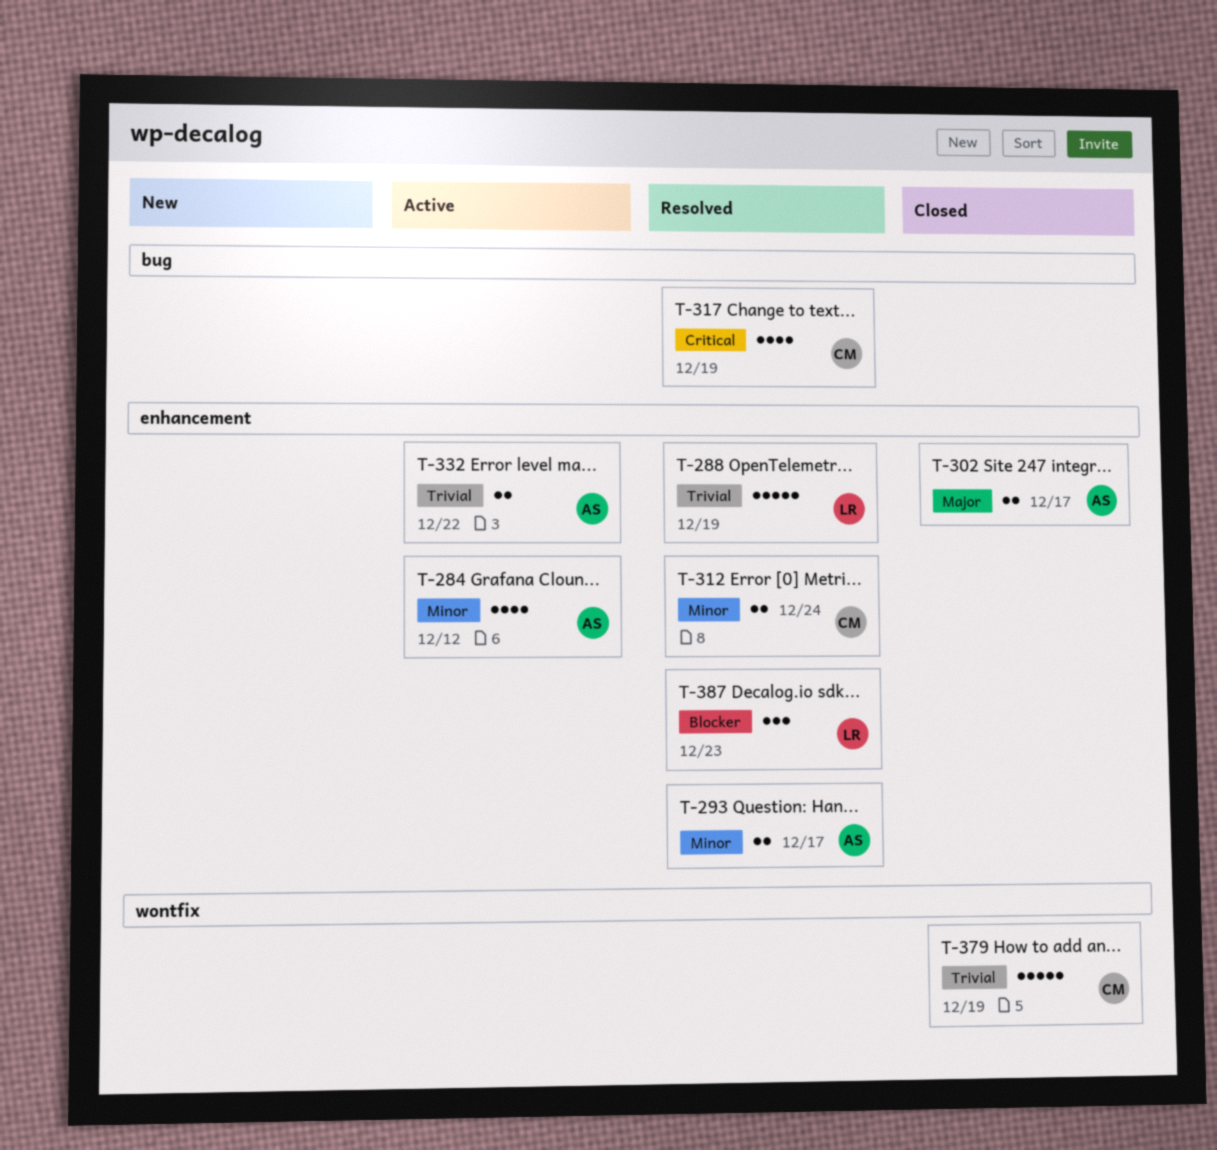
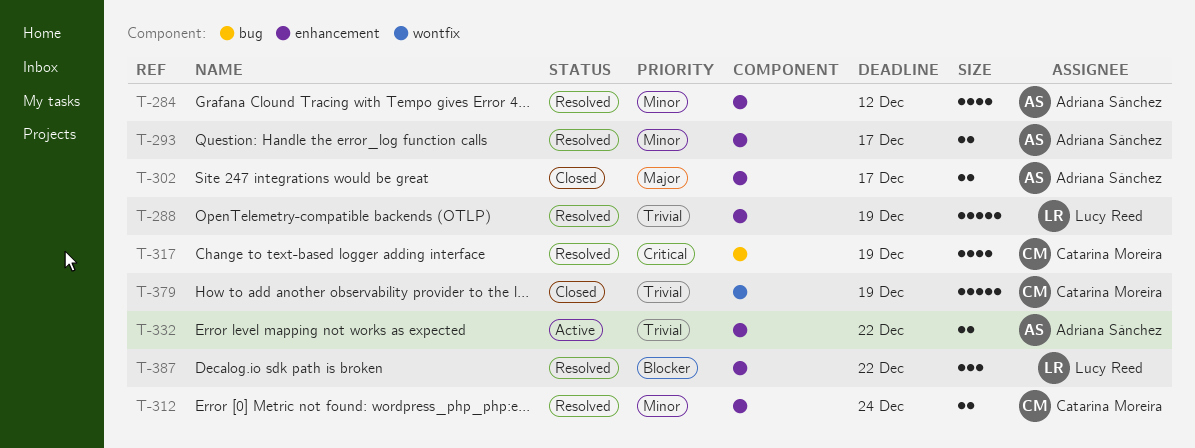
T-284, status: Active -> Resolved
T-387, due: Dec 23 -> Dec 22

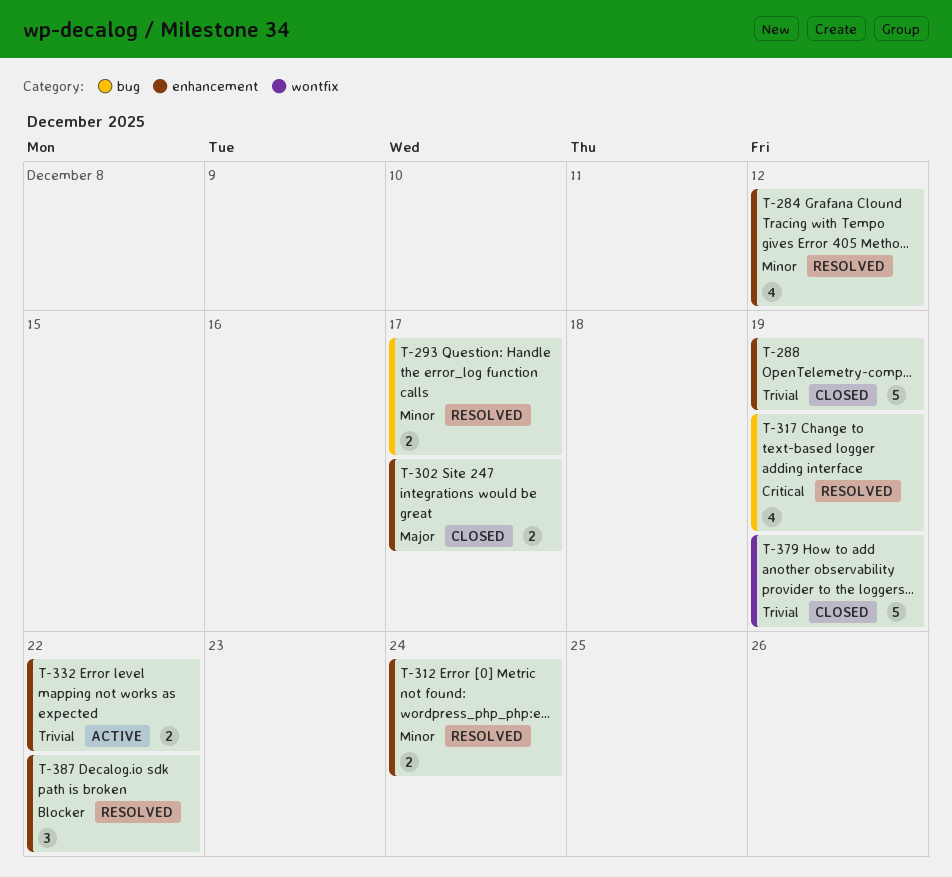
T-288, status: Resolved -> Closed
T-293, label: enhancement -> bug

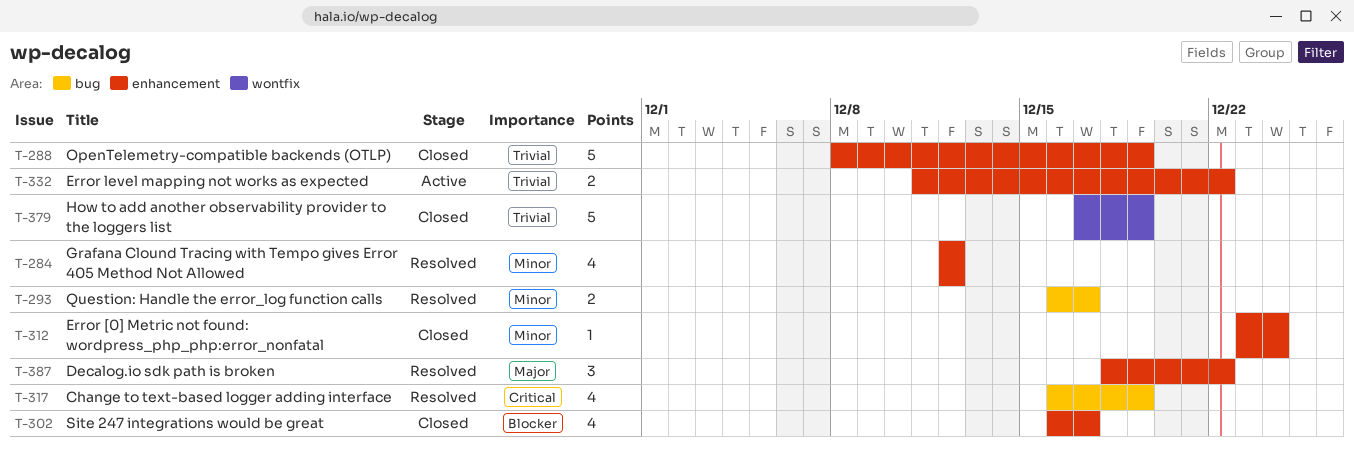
T-302, priority: Major -> Blocker
T-302, estimate: 2 -> 4
T-312, status: Resolved -> Closed
T-312, estimate: 2 -> 1
T-387, priority: Blocker -> Major

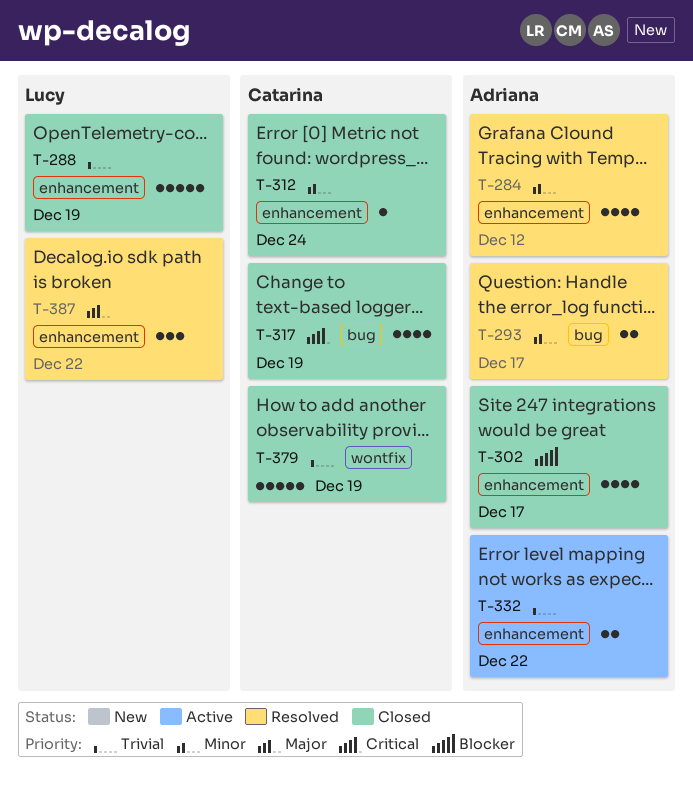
T-317, status: Resolved -> Closed

